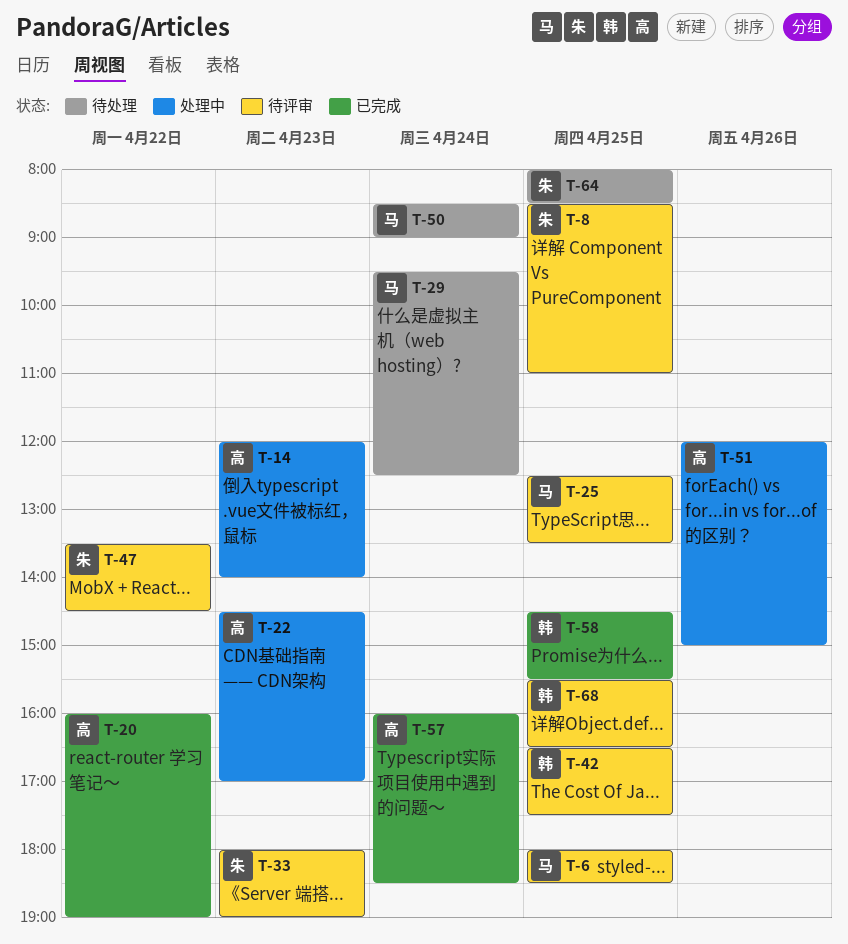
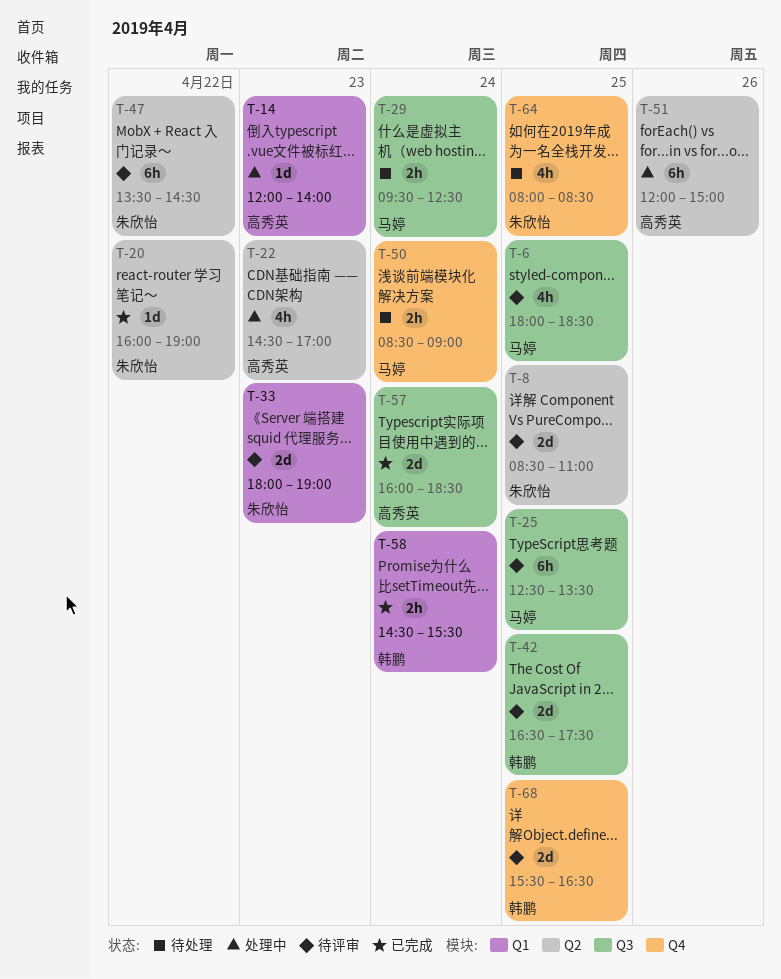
T-20, owner: 高秀英 -> 朱欣怡
T-58, day: Apr 25 -> Apr 24

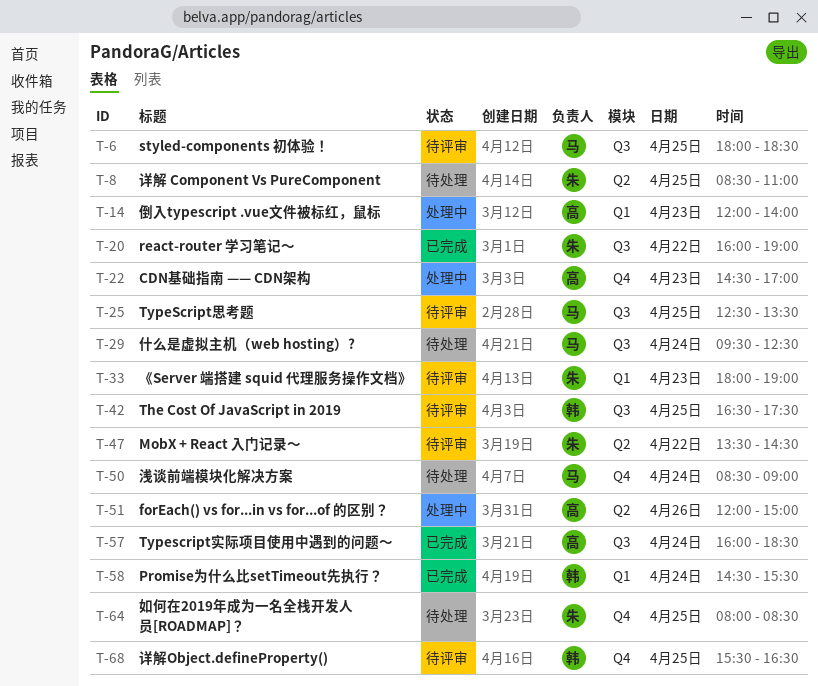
T-8, status: 待评审 -> 待处理
T-20, label: Q2 -> Q3
T-22, label: Q2 -> Q4

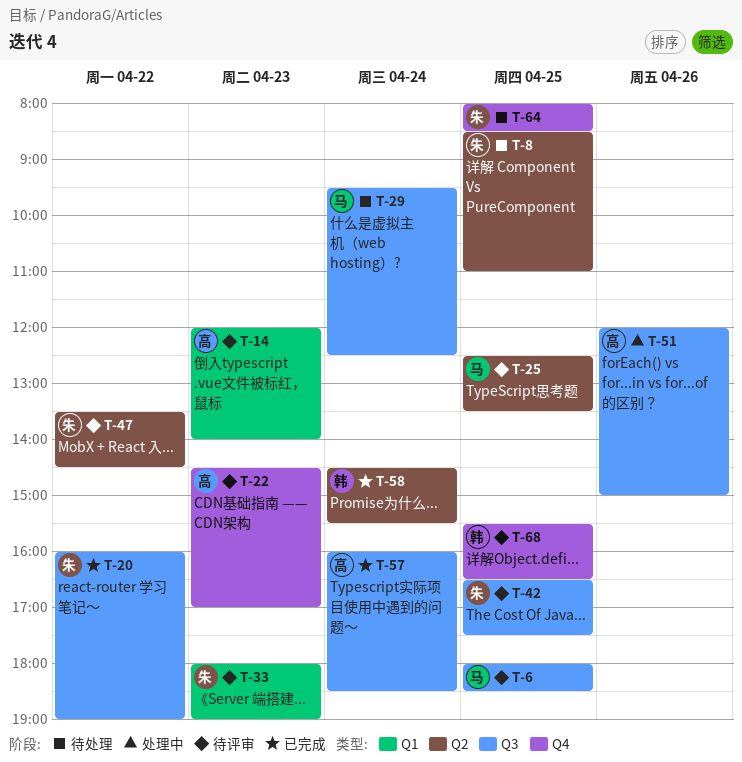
T-14, status: 处理中 -> 待评审
T-22, status: 处理中 -> 待评审
T-25, label: Q3 -> Q2
T-42, owner: 韩 -> 朱
T-50: present -> none
T-51, label: Q2 -> Q3
T-58, label: Q1 -> Q2

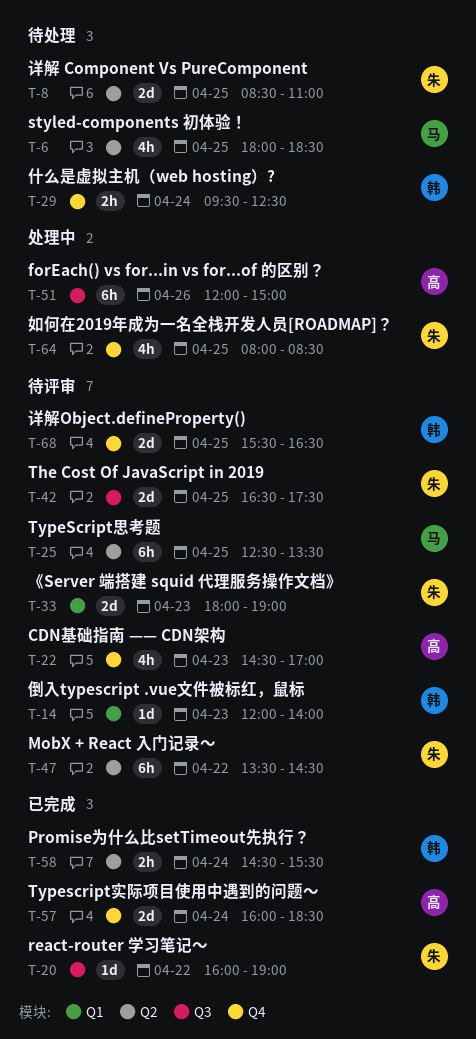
T-6, status: 待评审 -> 待处理
T-6, label: Q3 -> Q2
T-14, owner: 高 -> 韩
T-29, owner: 马 -> 韩
T-29, label: Q3 -> Q4
T-57, label: Q3 -> Q4
T-64, status: 待处理 -> 处理中

